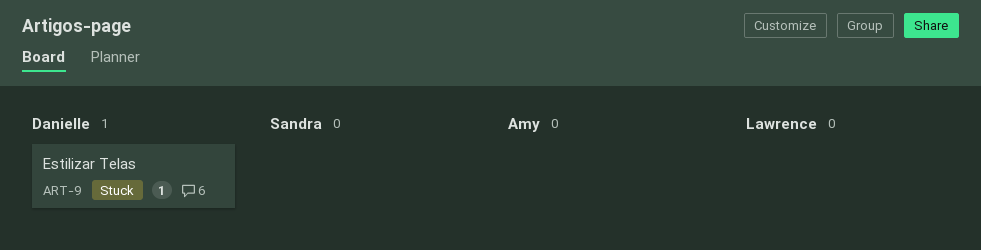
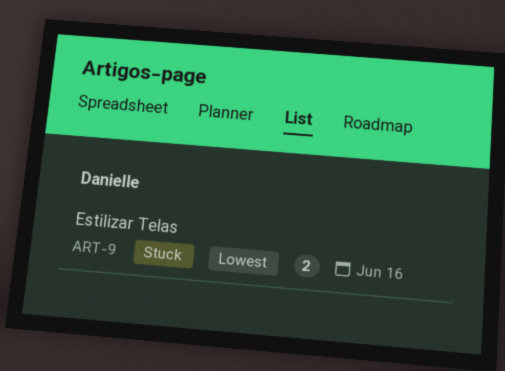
ART-9, estimate: 1 -> 2

